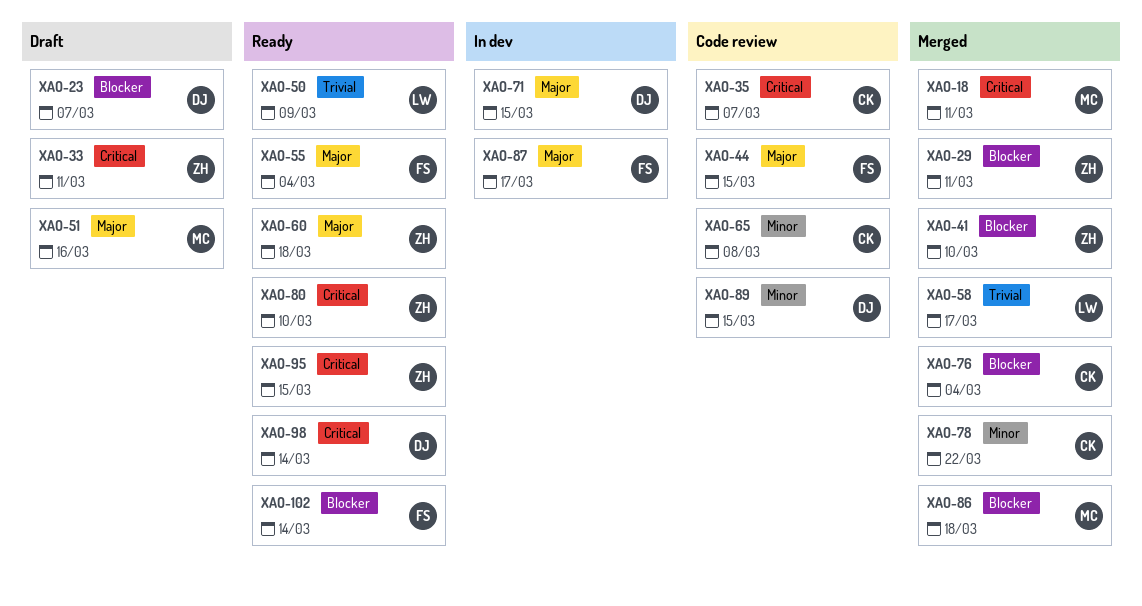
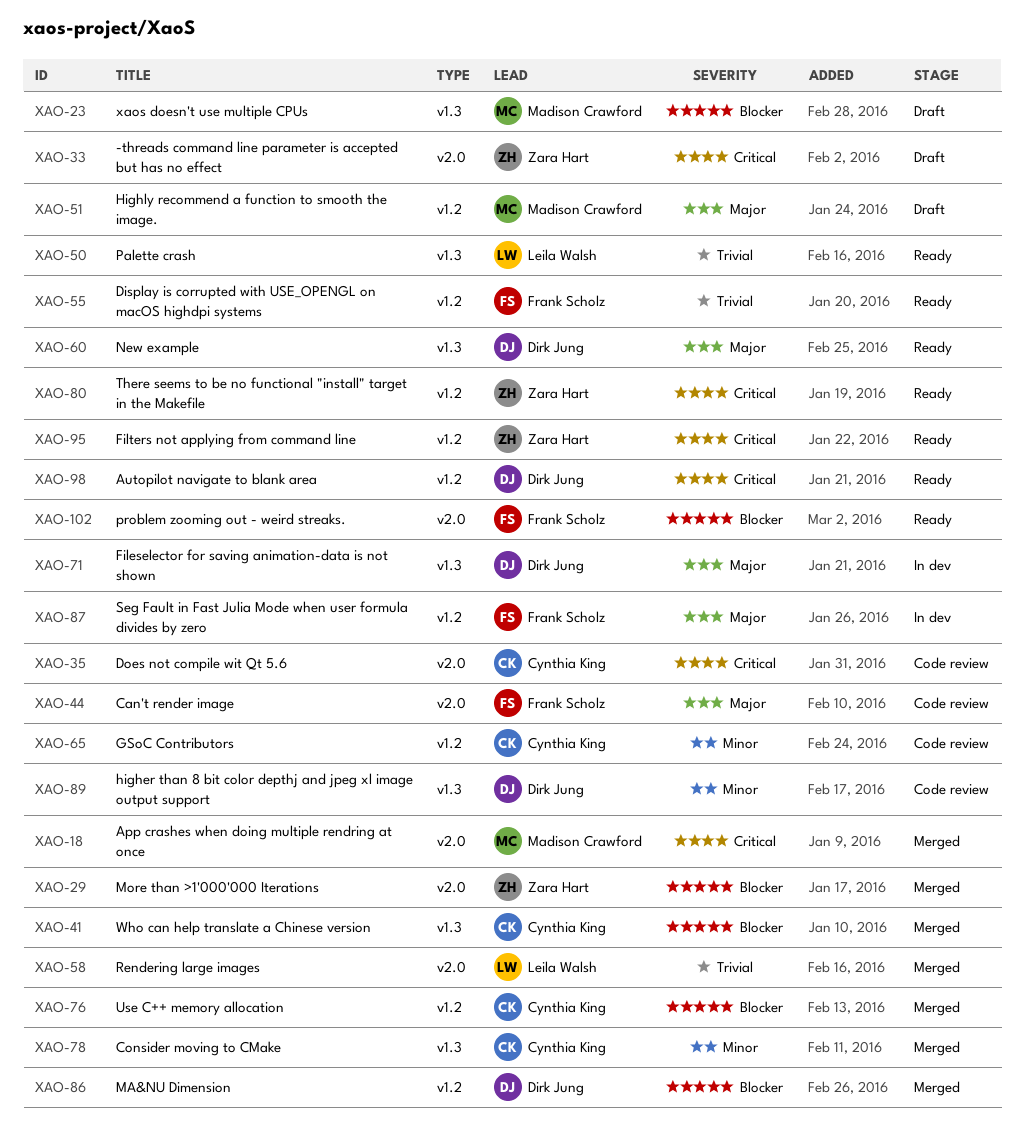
XAO-23, owner: Dirk Jung -> Madison Crawford
XAO-41, owner: Zara Hart -> Cynthia King
XAO-55, priority: Major -> Trivial
XAO-60, owner: Zara Hart -> Dirk Jung
XAO-86, owner: Madison Crawford -> Dirk Jung

